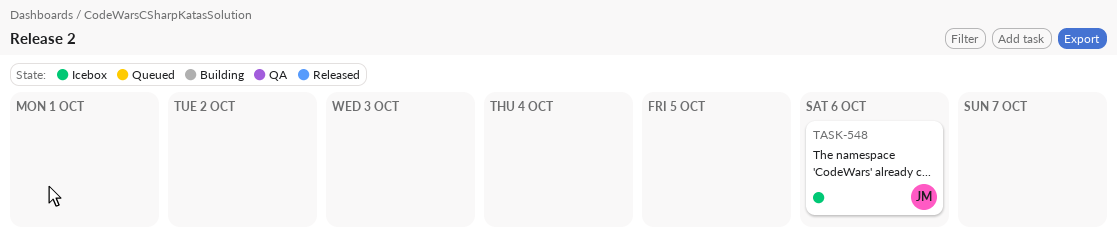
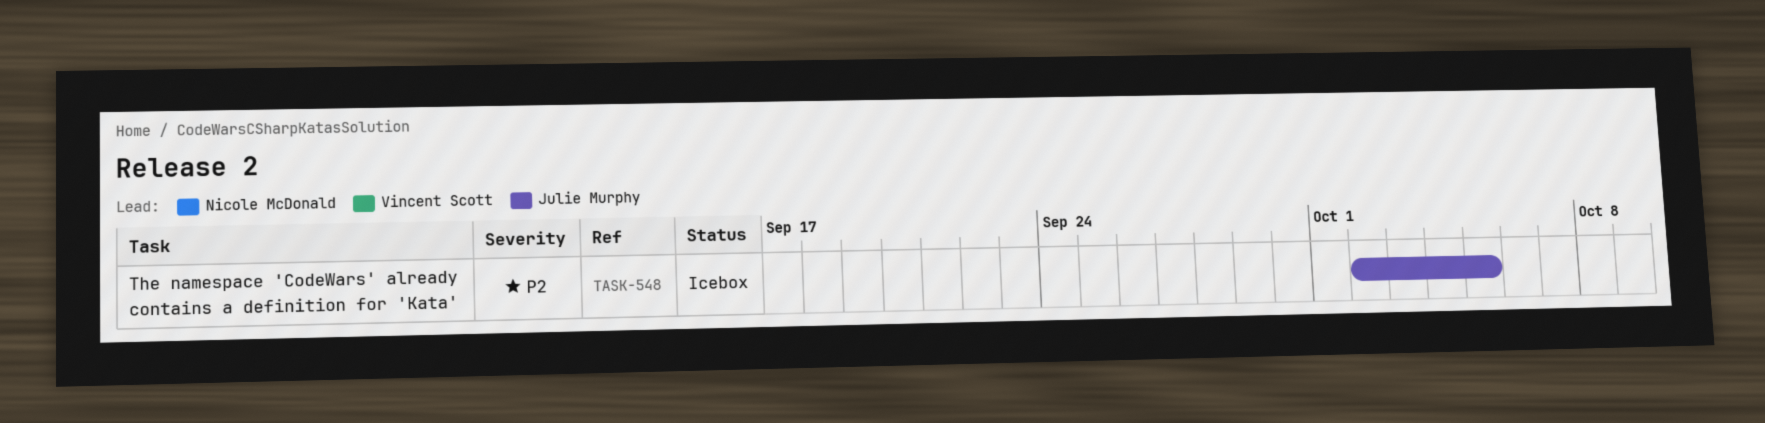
TASK-548, due: Oct 6 -> Oct 5

